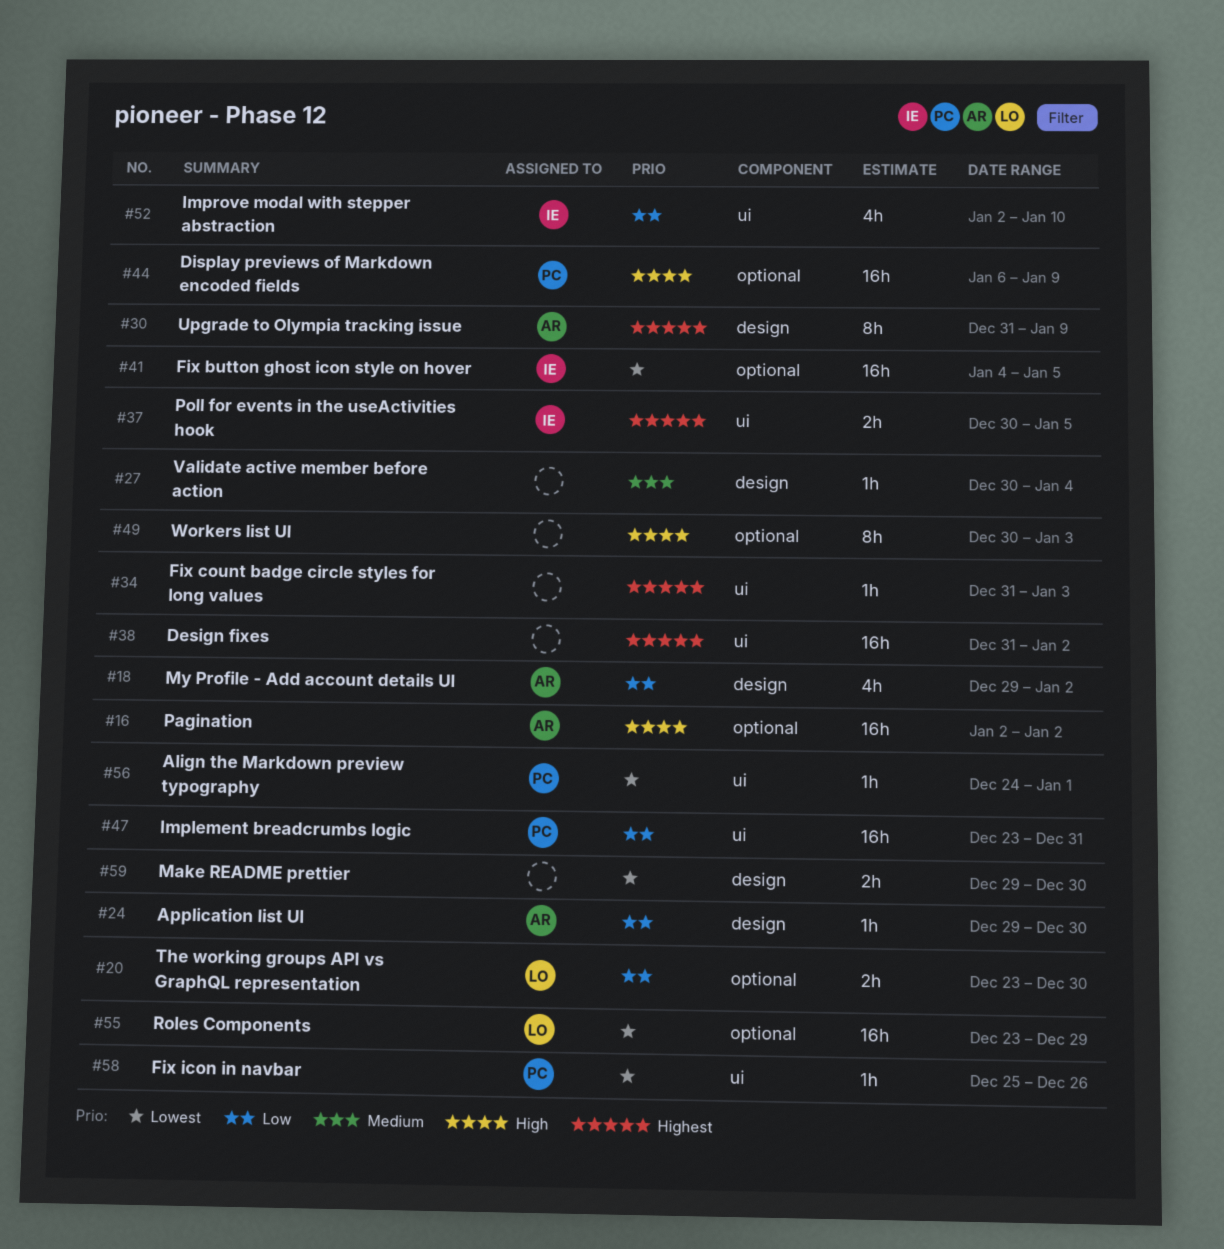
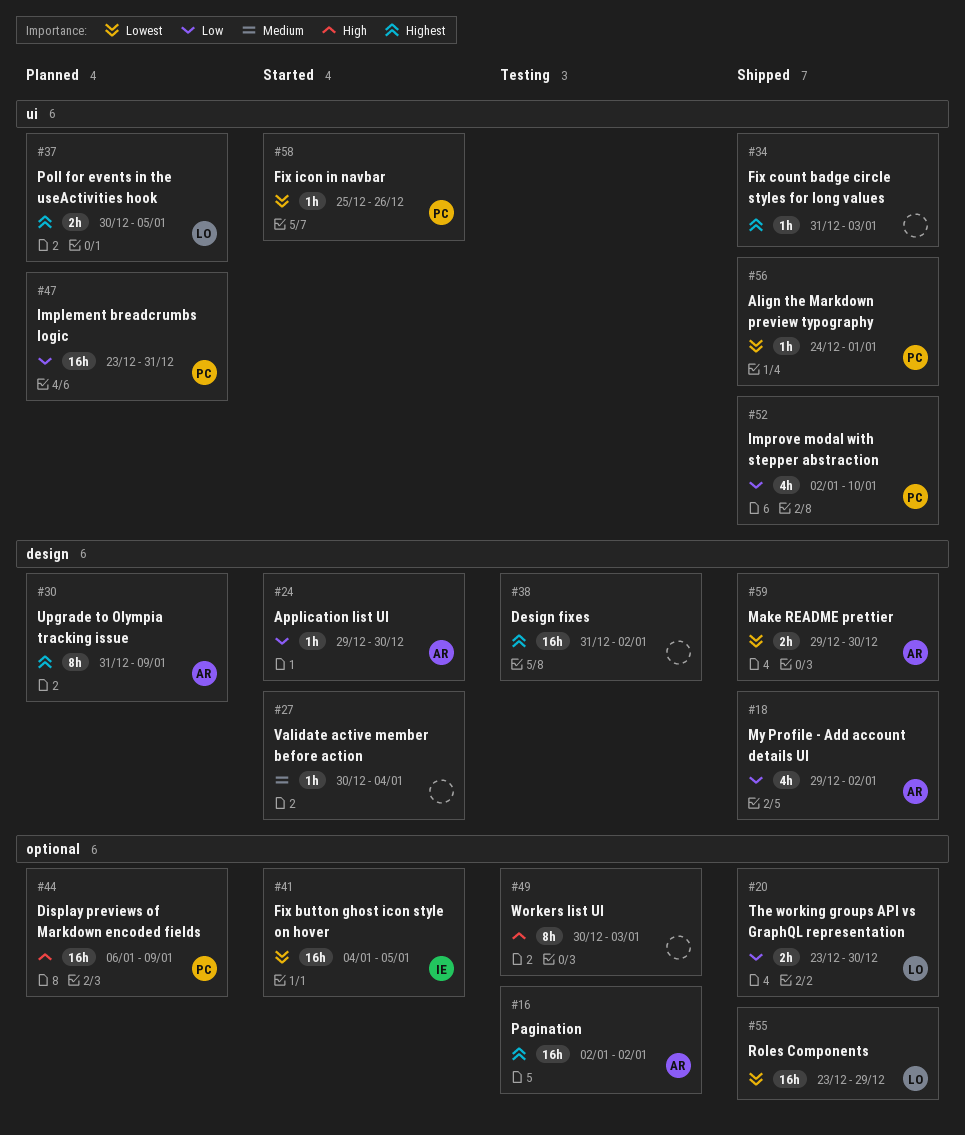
#16, priority: High -> Highest
#37, owner: IE -> LO
#38, label: ui -> design
#52, owner: IE -> PC
#59, owner: none -> AR

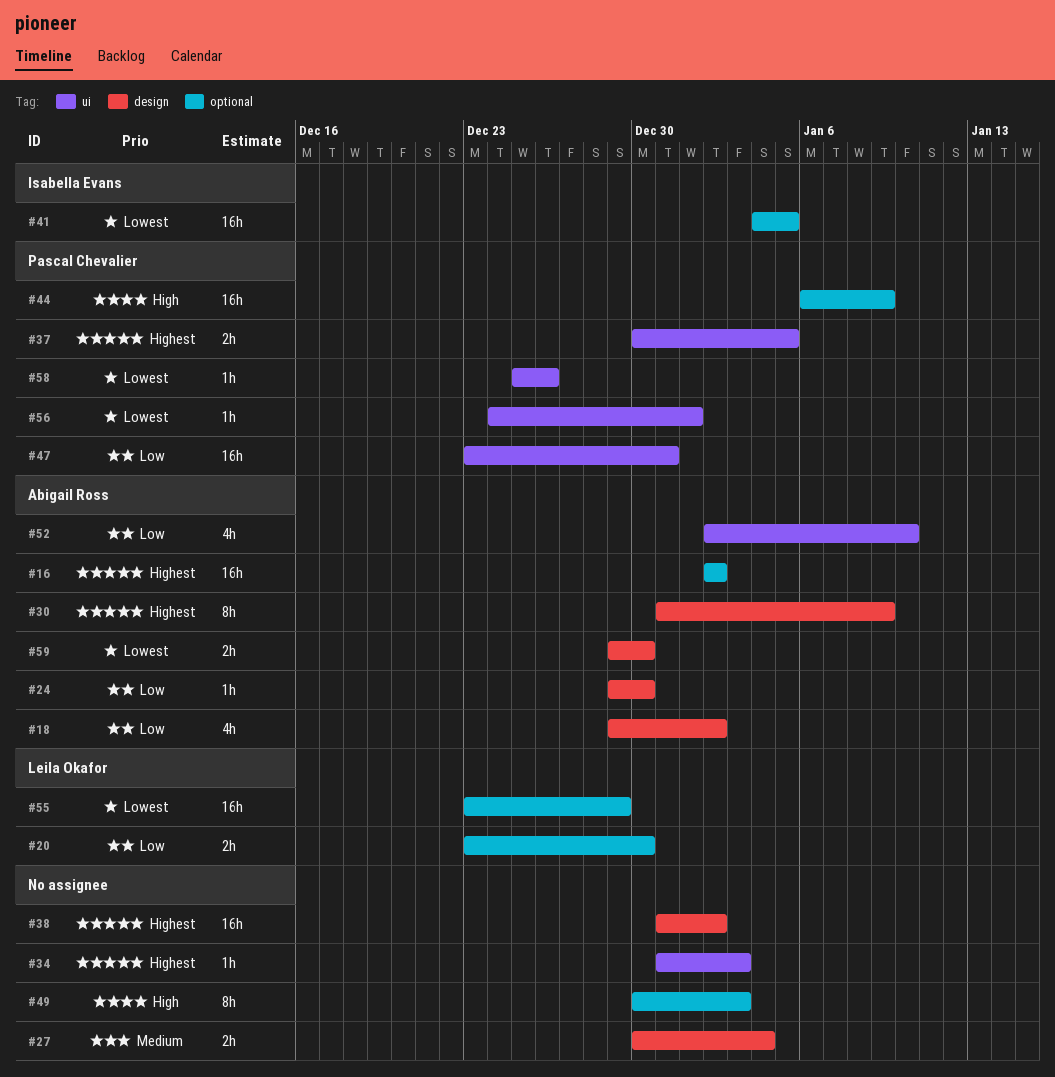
#27, estimate: 1h -> 2h
#37, owner: Leila Okafor -> Pascal Chevalier
#52, owner: Pascal Chevalier -> Abigail Ross

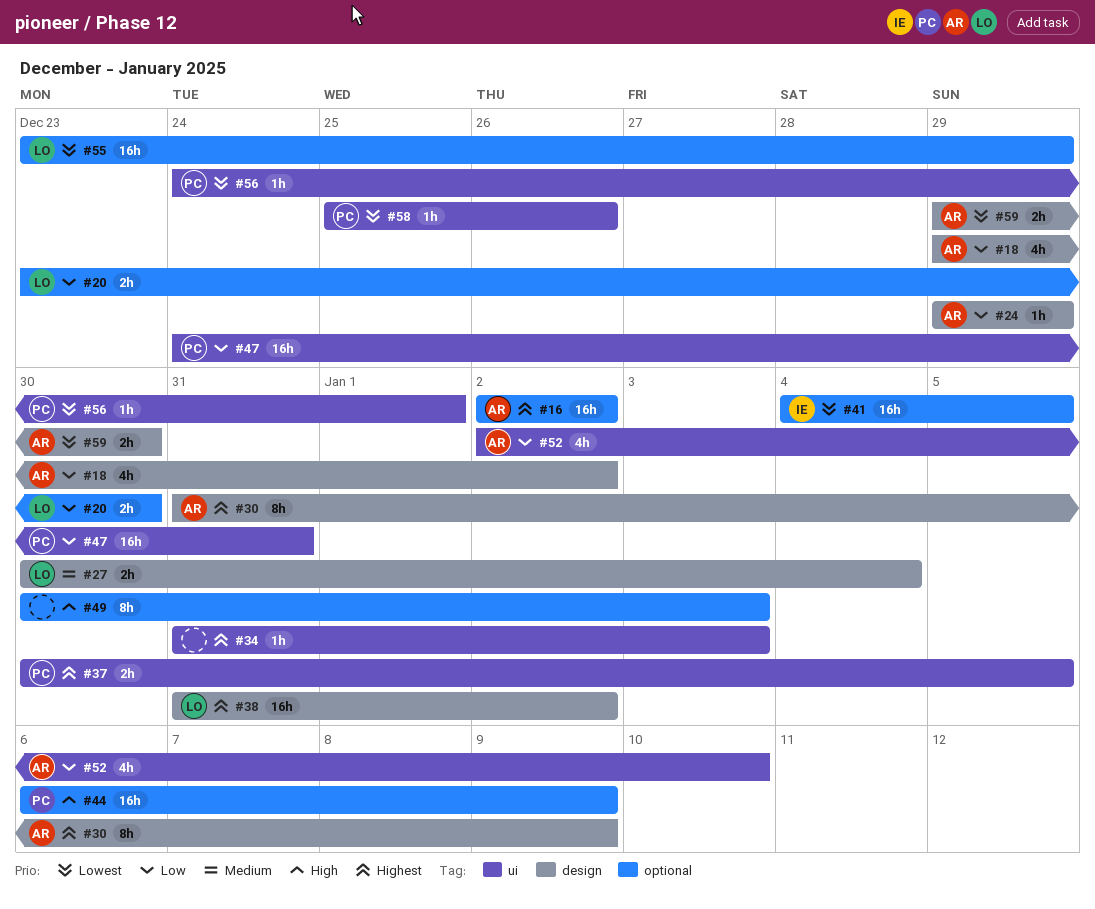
#24, due: Dec 30 -> Dec 29
#27, owner: none -> Leila Okafor
#38, owner: none -> Leila Okafor
#47, start: Dec 23 -> Dec 24

